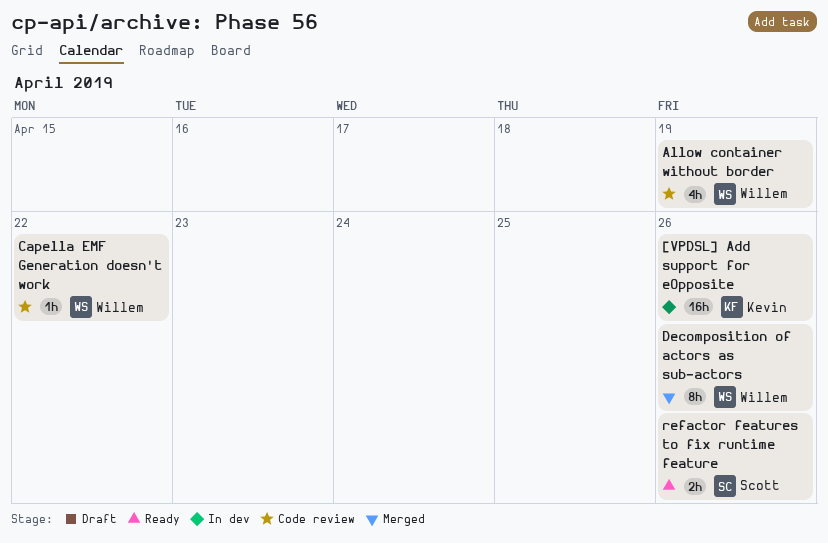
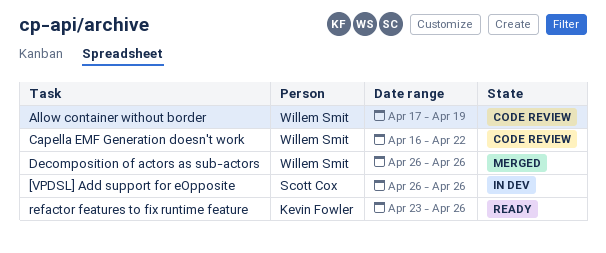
[VPDSL] Add support for eOpposite, owner: Kevin Fowler -> Scott Cox
refactor features to fix runtime feature, owner: Scott Cox -> Kevin Fowler

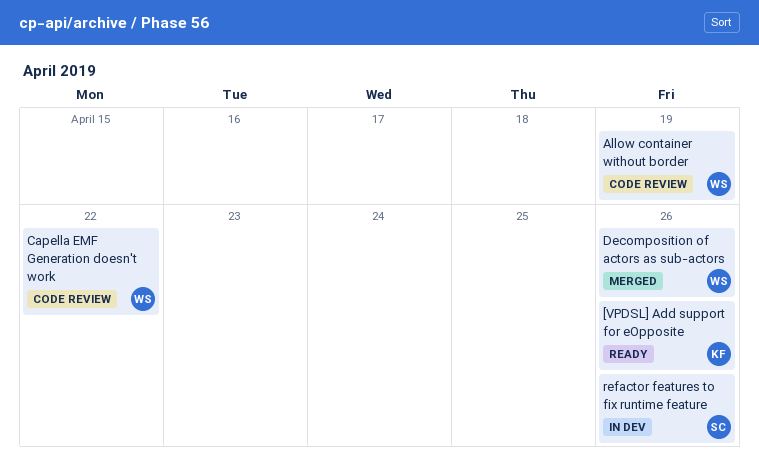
[VPDSL] Add support for eOpposite, status: In dev -> Ready
[VPDSL] Add support for eOpposite, owner: Scott Cox -> Kevin Fowler
refactor features to fix runtime feature, status: Ready -> In dev
refactor features to fix runtime feature, owner: Kevin Fowler -> Scott Cox

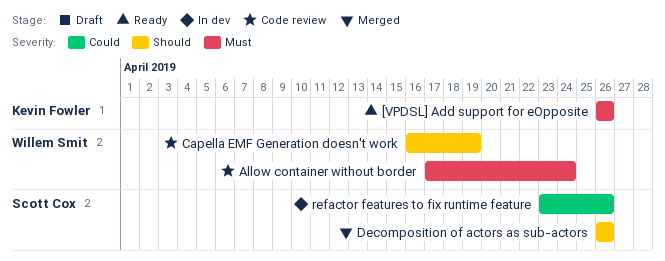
Allow container without border, due: Apr 19 -> Apr 24
Capella EMF Generation doesn't work, due: Apr 22 -> Apr 19
Decomposition of actors as sub-actors, owner: Willem Smit -> Scott Cox

